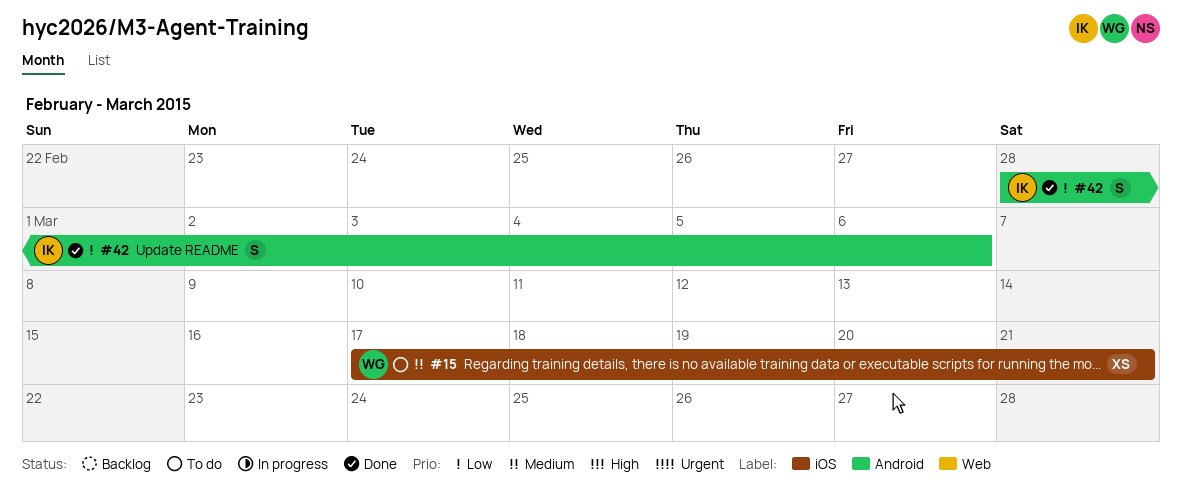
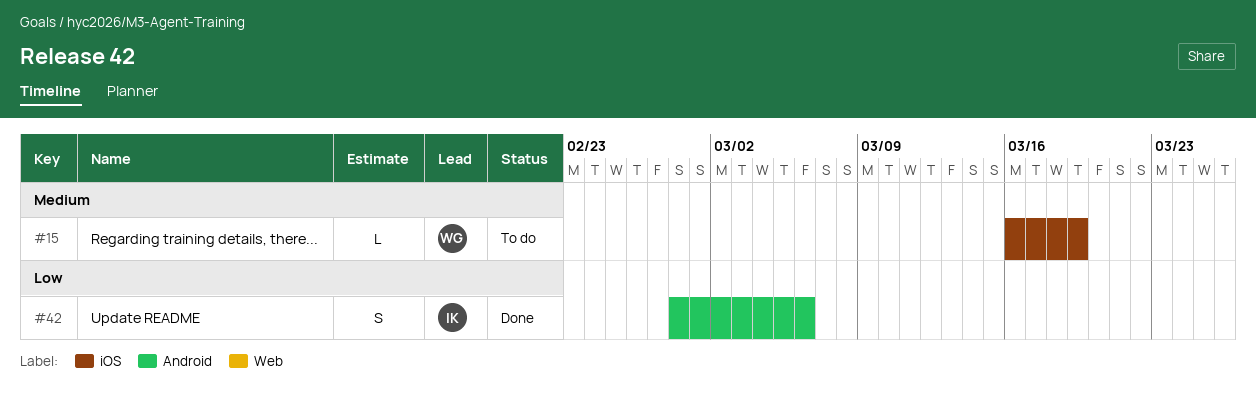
#15, estimate: XS -> L
#15, start: Mar 17 -> Mar 16
#15, due: Mar 21 -> Mar 19

